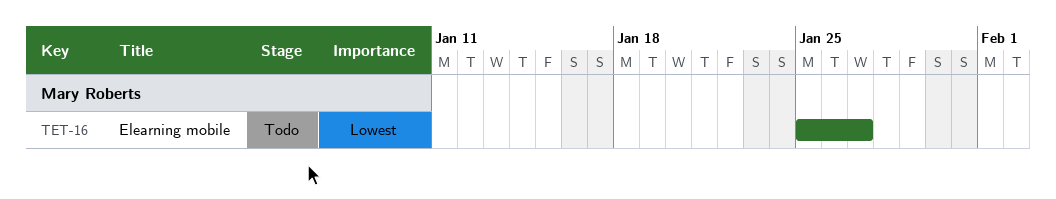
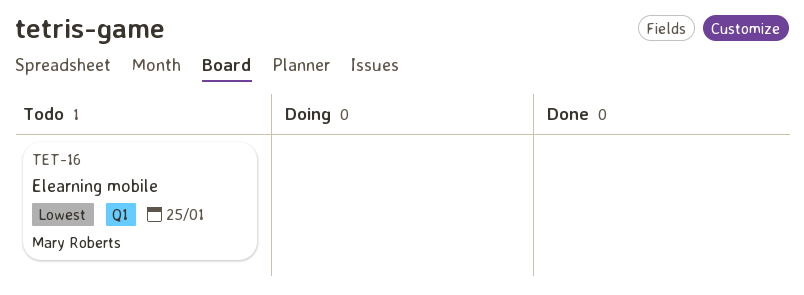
TET-16, due: Jan 27 -> Jan 25

